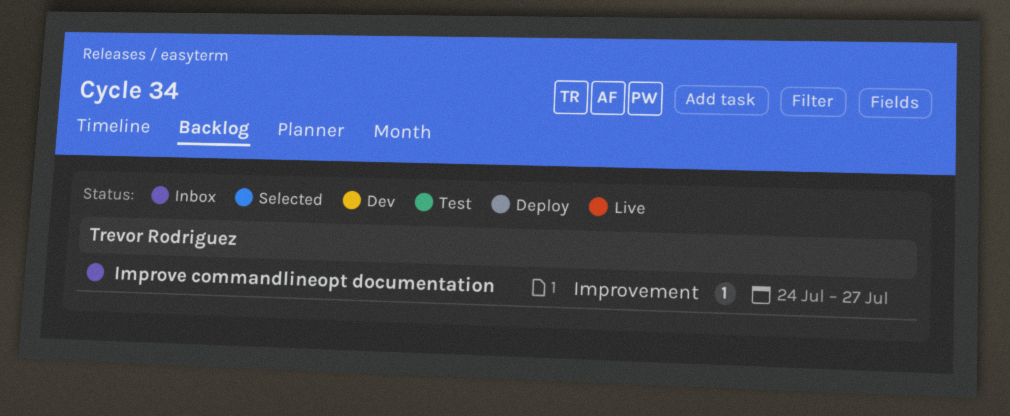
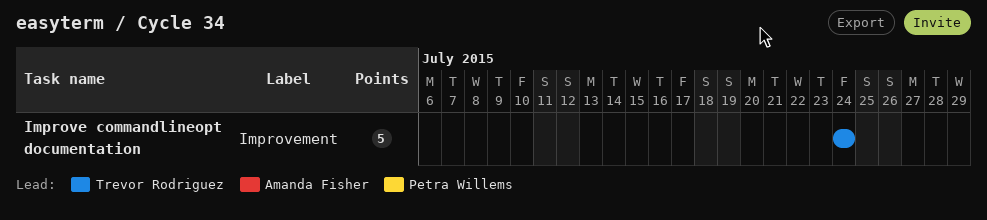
Improve commandlineopt documentation, estimate: 1 -> 5
Improve commandlineopt documentation, due: Jul 27 -> Jul 24

